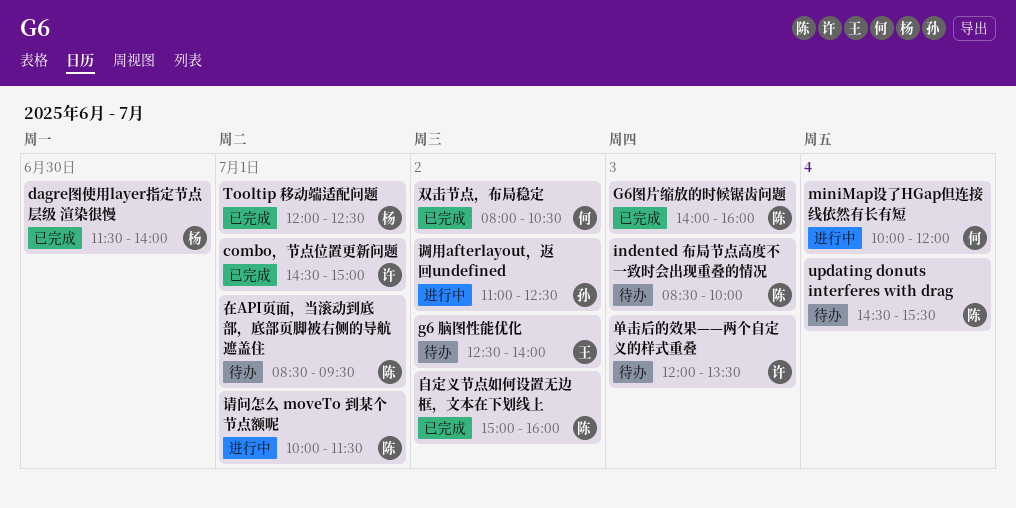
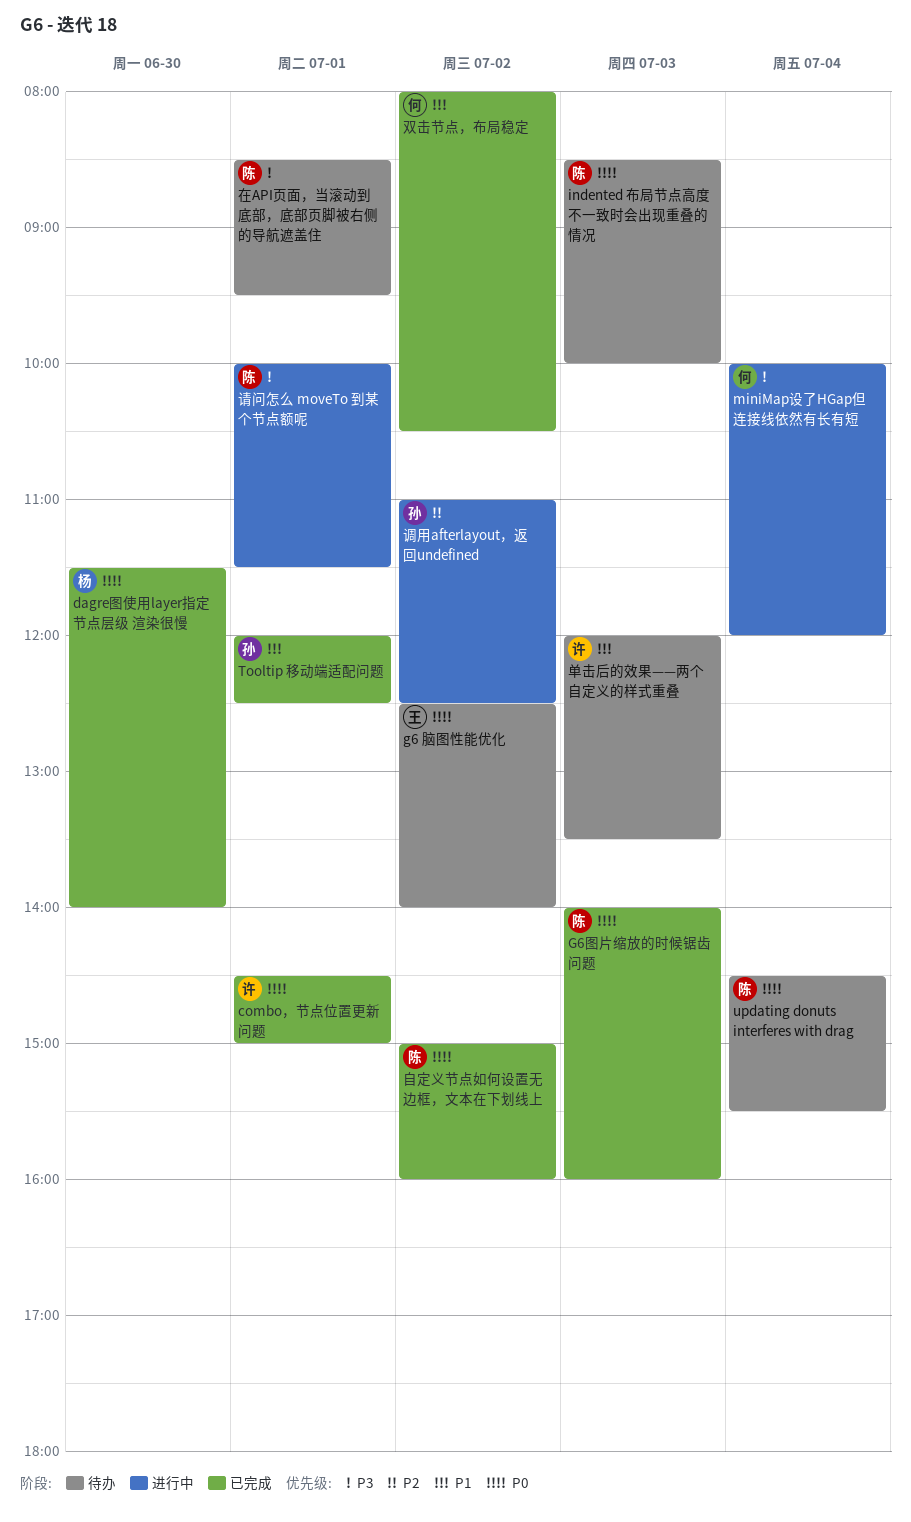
Tooltip 移动端适配问题, owner: 杨 -> 孙

